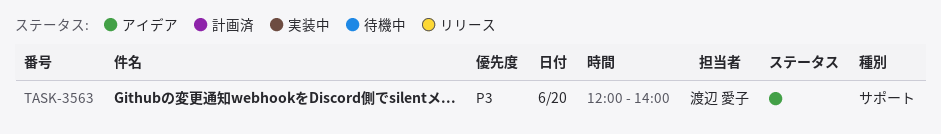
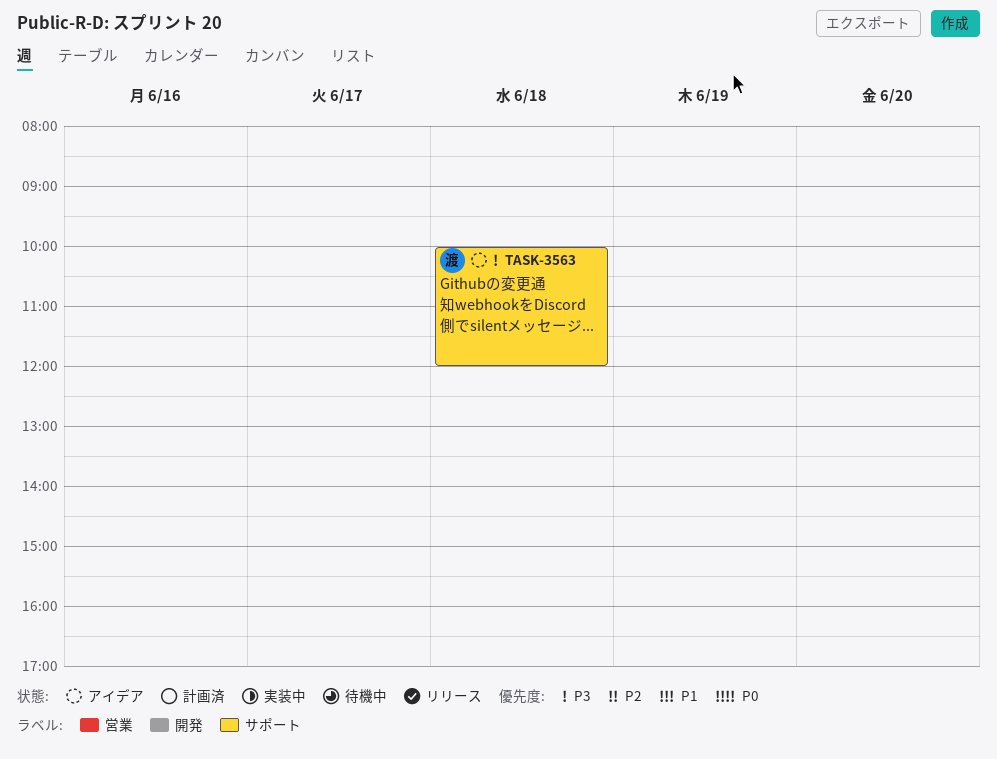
TASK-3563, day: Jun 20 -> Jun 18
TASK-3563, begins: 12:00 -> 10:00
TASK-3563, ends: 14:00 -> 12:00

